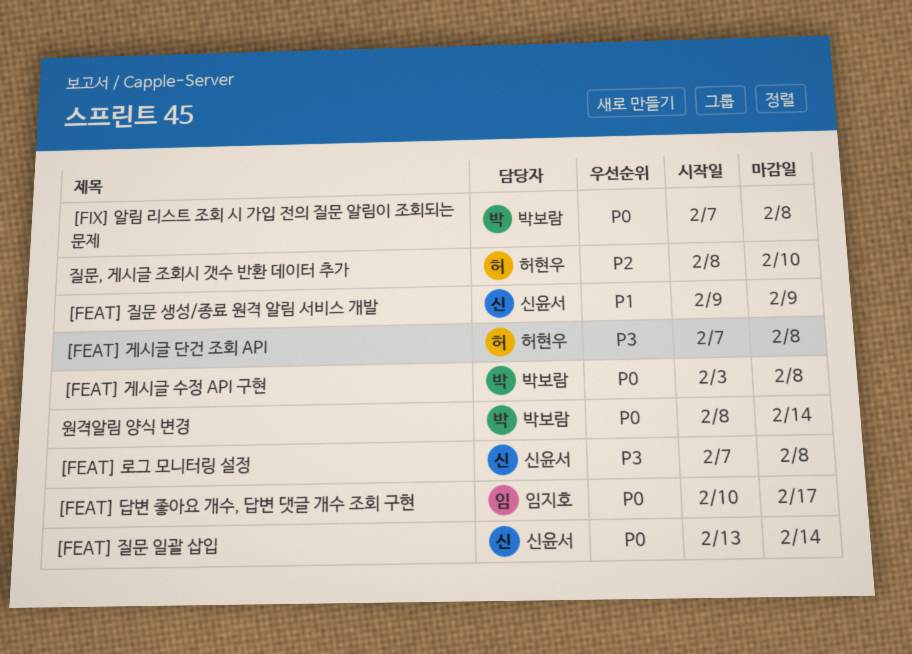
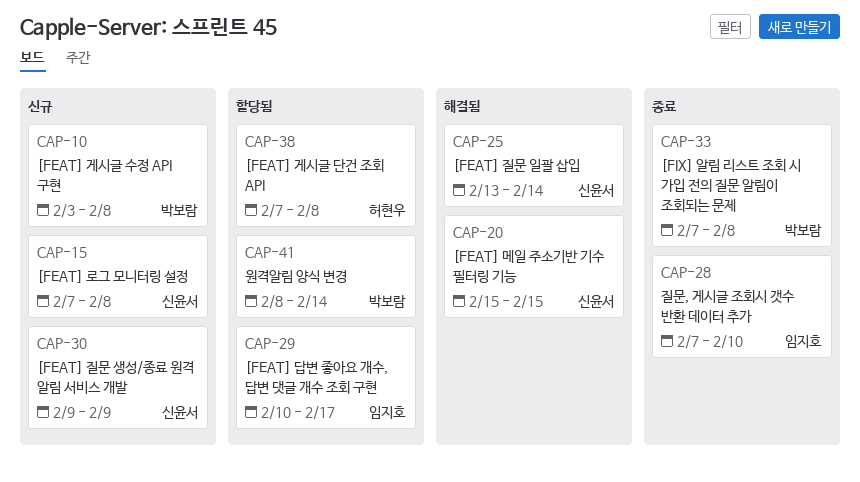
[FEAT] 메일 주소기반 기수 필터링 기능: none -> present
질문, 게시글 조회시 갯수 반환 데이터 추가, owner: 허현우 -> 임지호
질문, 게시글 조회시 갯수 반환 데이터 추가, start: Feb 8 -> Feb 7

